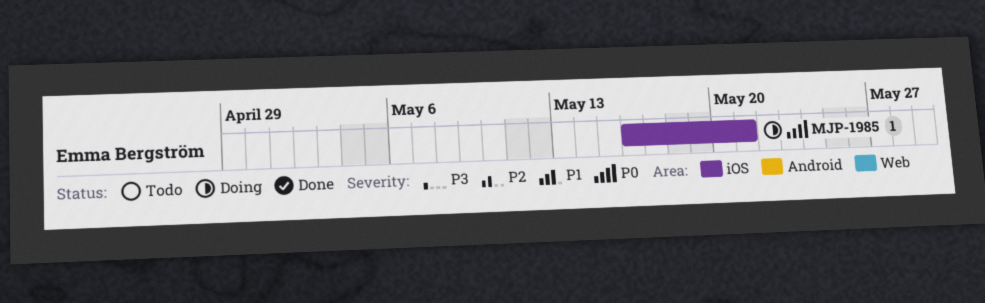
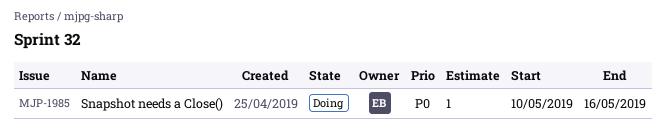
MJP-1985, start: May 16 -> May 10
MJP-1985, due: May 21 -> May 16

